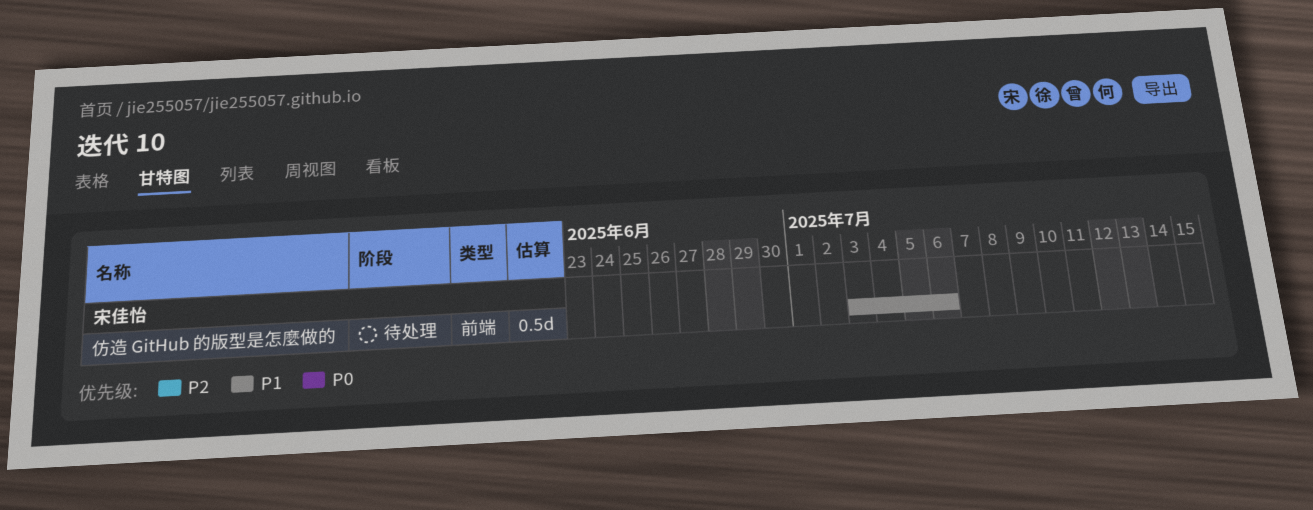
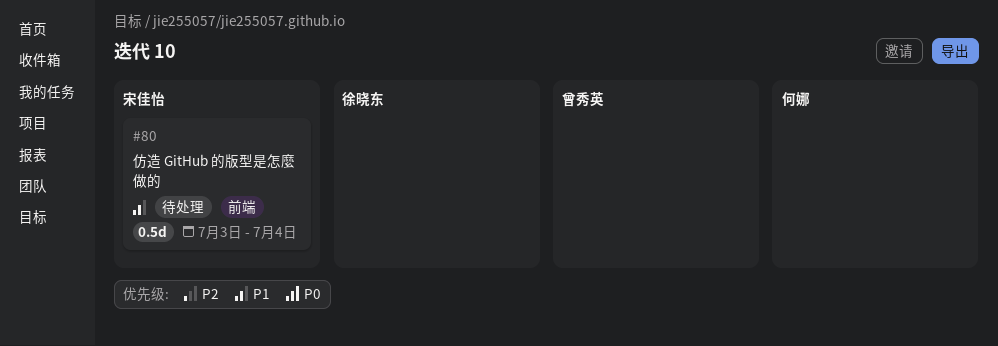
仿造 GitHub 的版型是怎麼做的, due: Jul 6 -> Jul 4

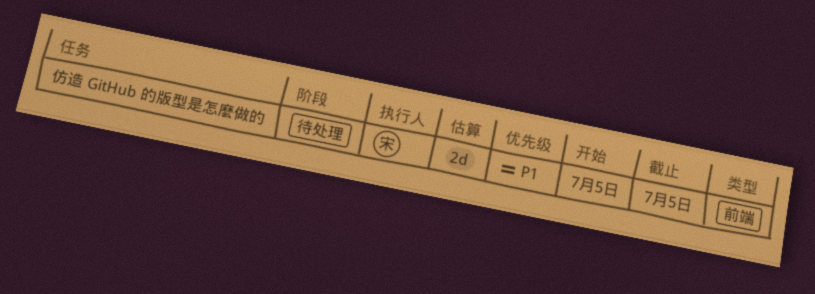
仿造 GitHub 的版型是怎麼做的, estimate: 0.5d -> 2d
仿造 GitHub 的版型是怎麼做的, start: Jul 3 -> Jul 5
仿造 GitHub 的版型是怎麼做的, due: Jul 4 -> Jul 5

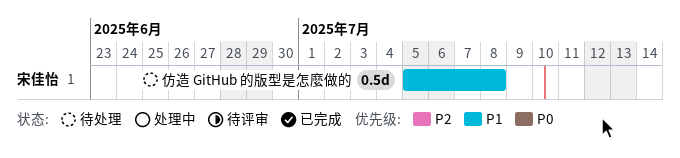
仿造 GitHub 的版型是怎麼做的, estimate: 2d -> 0.5d
仿造 GitHub 的版型是怎麼做的, due: Jul 5 -> Jul 8

